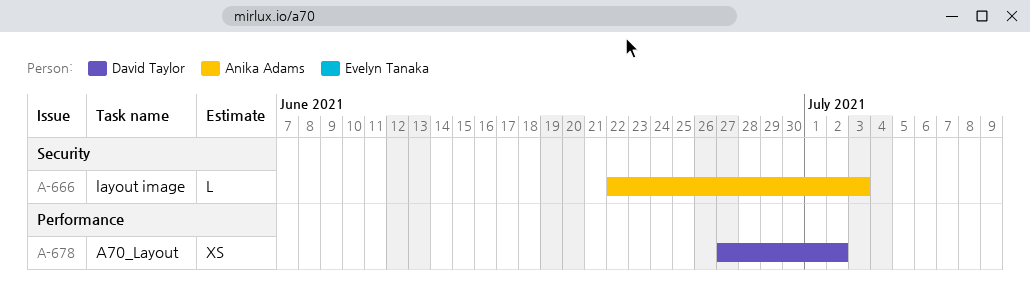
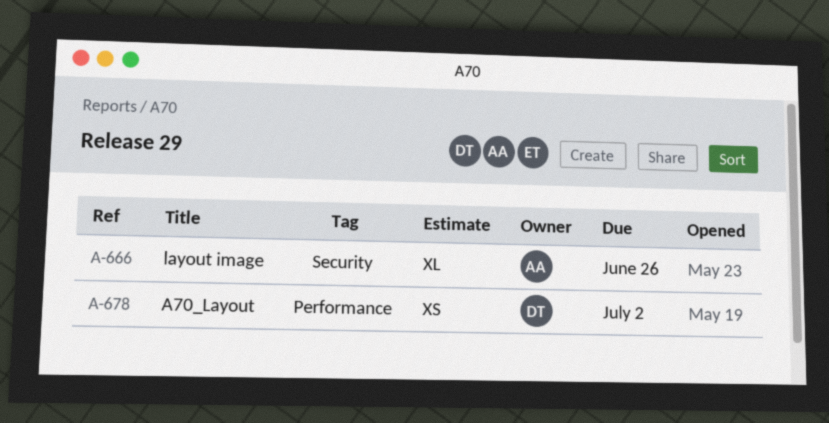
A-666, estimate: L -> XL
A-666, due: Jul 3 -> Jun 26

